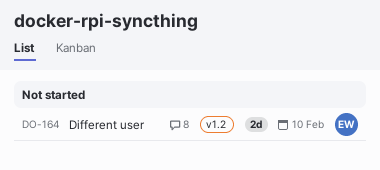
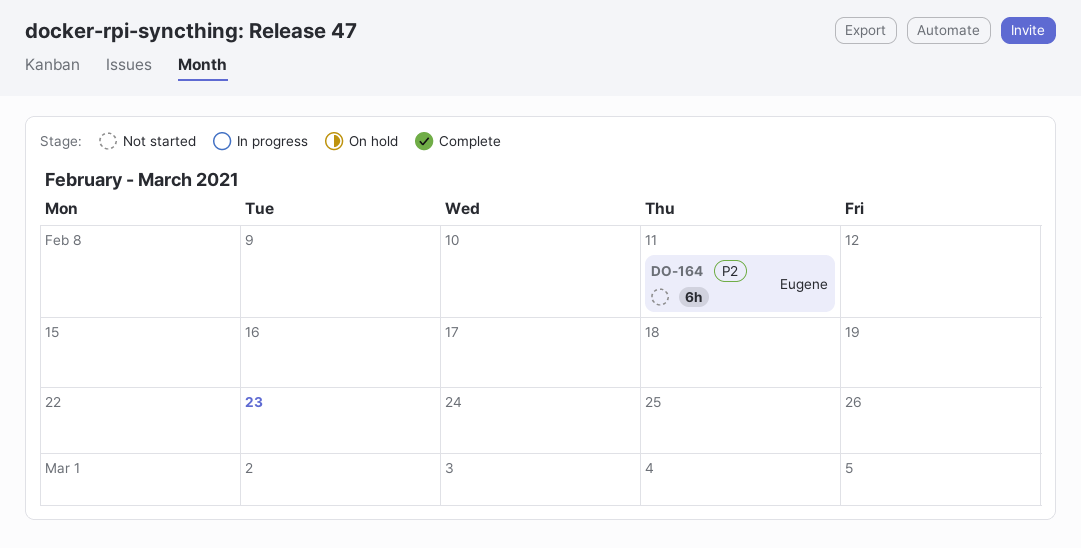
DO-164, estimate: 2d -> 6h
DO-164, due: Feb 10 -> Feb 11

